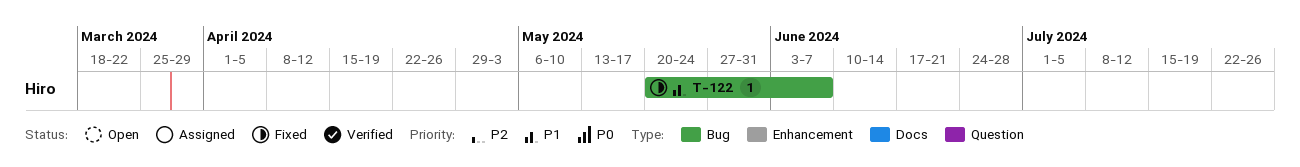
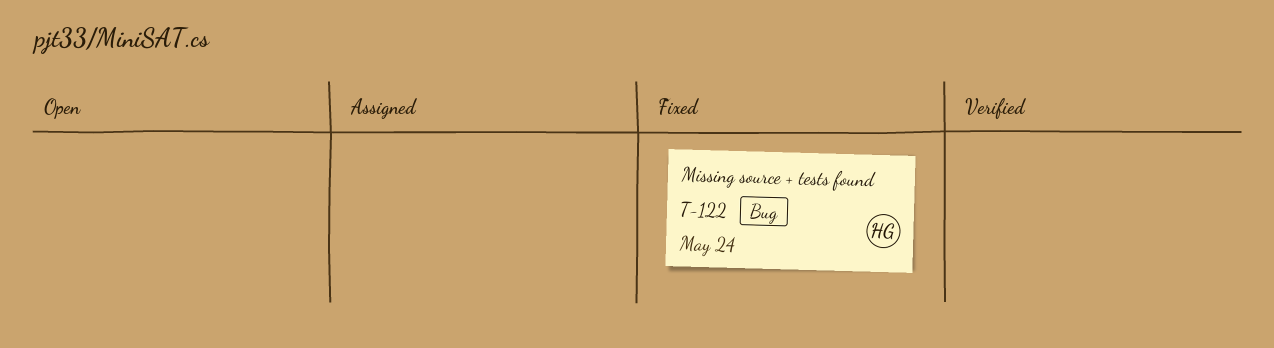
T-122, due: Jun 7 -> May 24

